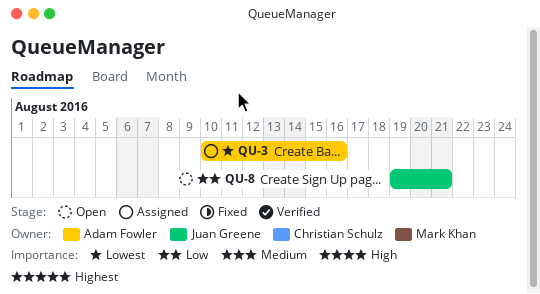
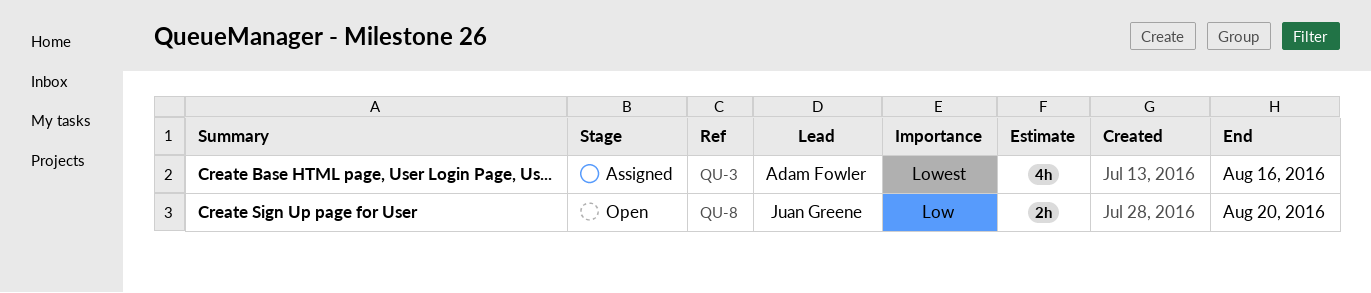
QU-8, due: Aug 21 -> Aug 20

